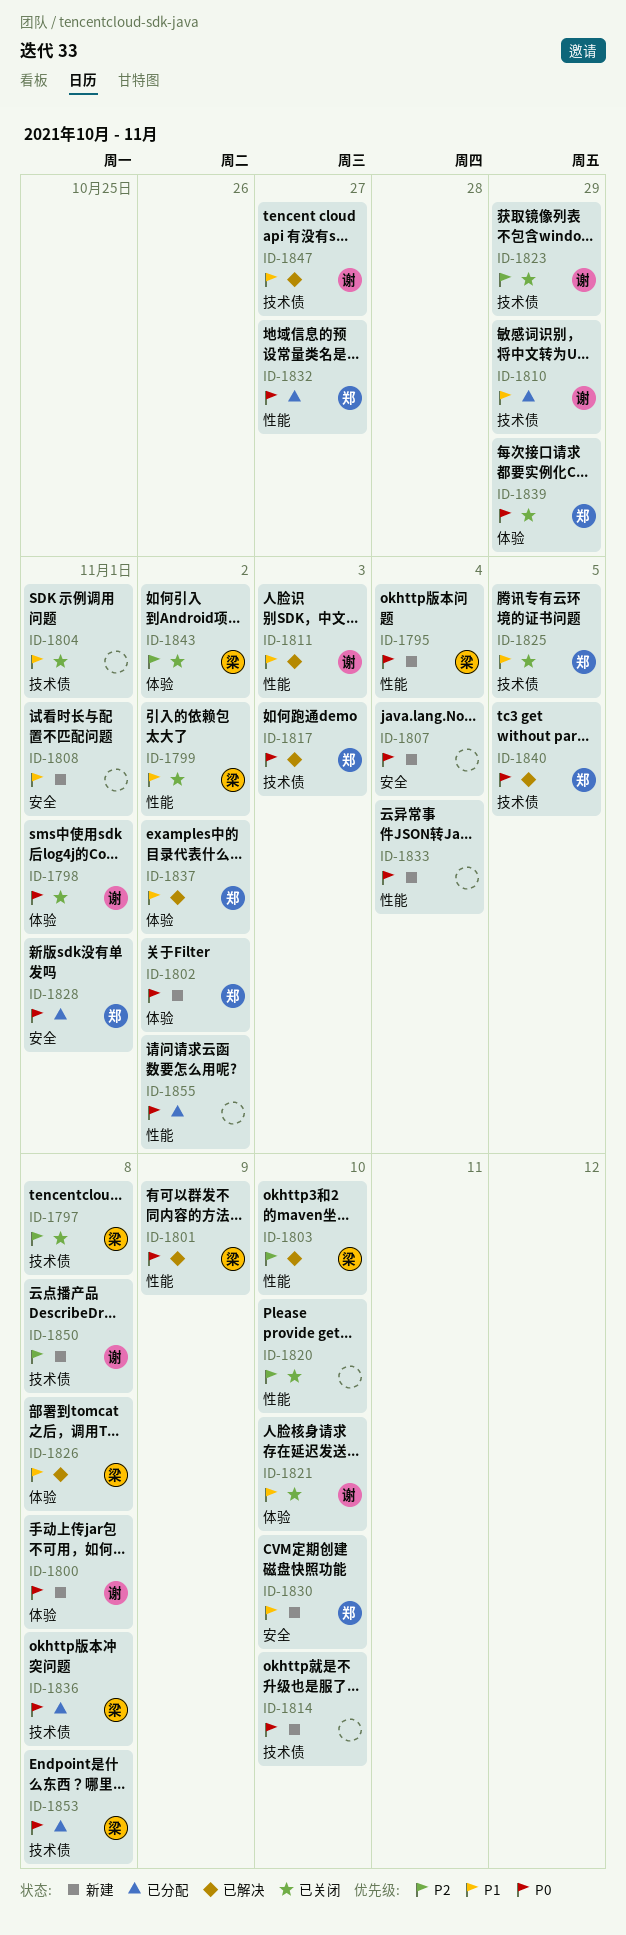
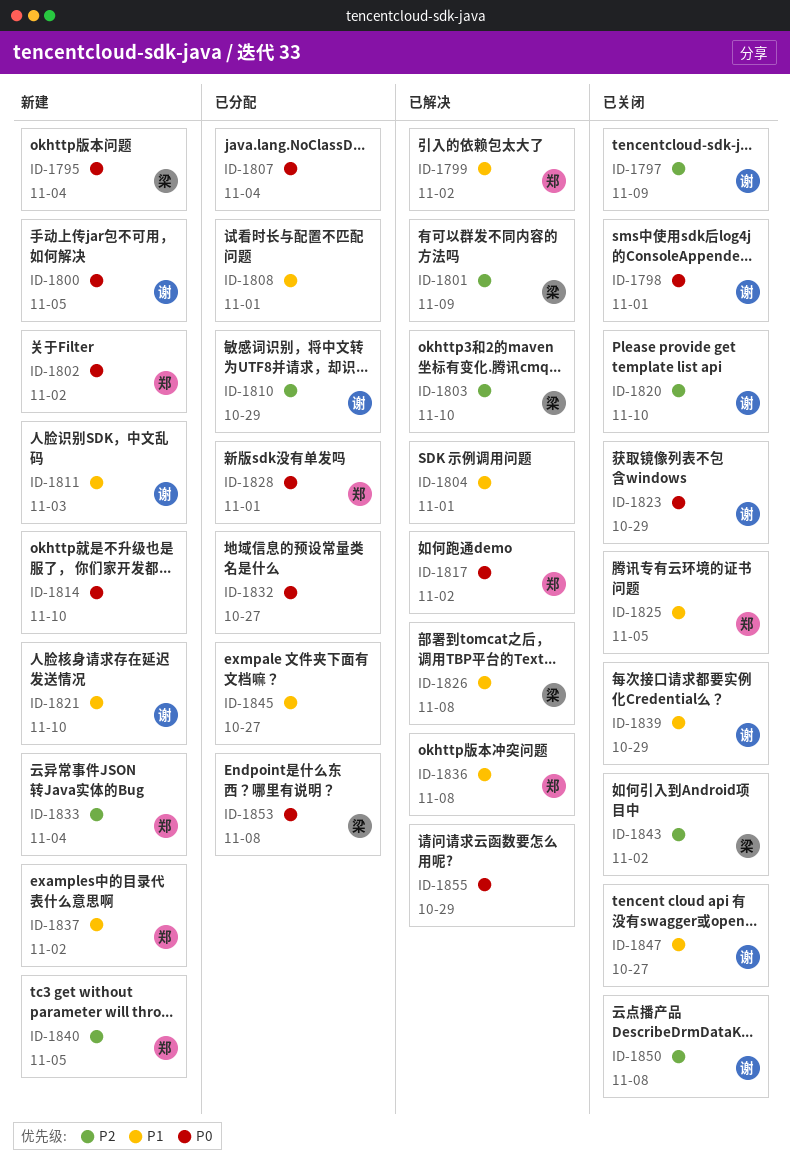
ID-1797, owner: 梁 -> 谢
ID-1797, due: Nov 8 -> Nov 9
ID-1799, status: 已关闭 -> 已解决
ID-1799, owner: 梁 -> 郑
ID-1800, due: Nov 8 -> Nov 5
ID-1801, priority: P0 -> P2
ID-1804, status: 已关闭 -> 已解决
ID-1807, status: 新建 -> 已分配
ID-1808, status: 新建 -> 已分配
ID-1810, priority: P1 -> P2
ID-1811, status: 已解决 -> 新建
ID-1817, due: Nov 3 -> Nov 2
ID-1820, owner: none -> 谢
ID-1821, status: 已关闭 -> 新建
ID-1823, priority: P2 -> P0
ID-1830: present -> none
ID-1832, owner: 郑 -> none
ID-1833, owner: none -> 郑
ID-1833, priority: P0 -> P2
ID-1836, status: 已分配 -> 已解决
ID-1836, owner: 梁 -> 郑
ID-1836, priority: P0 -> P1
ID-1837, status: 已解决 -> 新建
ID-1839, owner: 郑 -> 谢
ID-1839, priority: P0 -> P1
ID-1840, status: 已解决 -> 新建
ID-1840, priority: P0 -> P2
ID-1845: none -> present
ID-1847, status: 已解决 -> 已关闭
ID-1850, status: 新建 -> 已关闭
ID-1855, status: 已分配 -> 已解决
ID-1855, due: Nov 2 -> Oct 29

